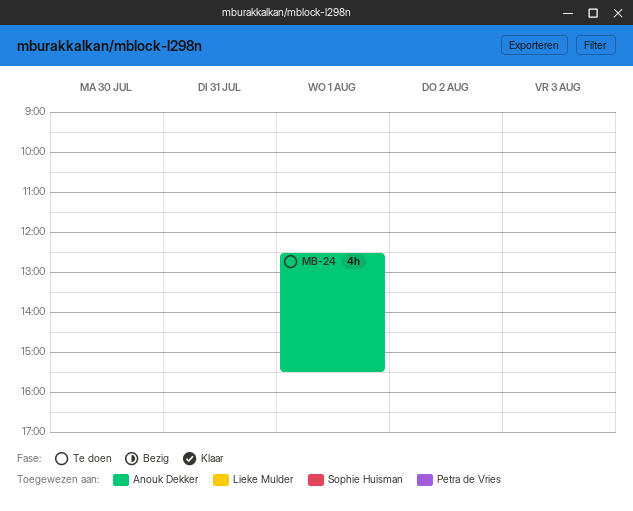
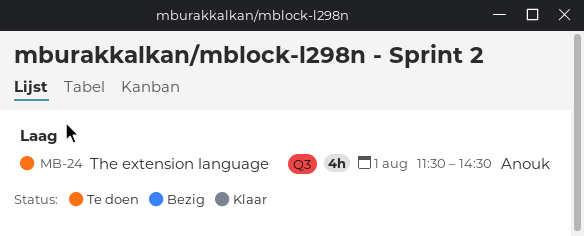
MB-24, begins: 12:30 -> 11:30
MB-24, ends: 15:30 -> 14:30

